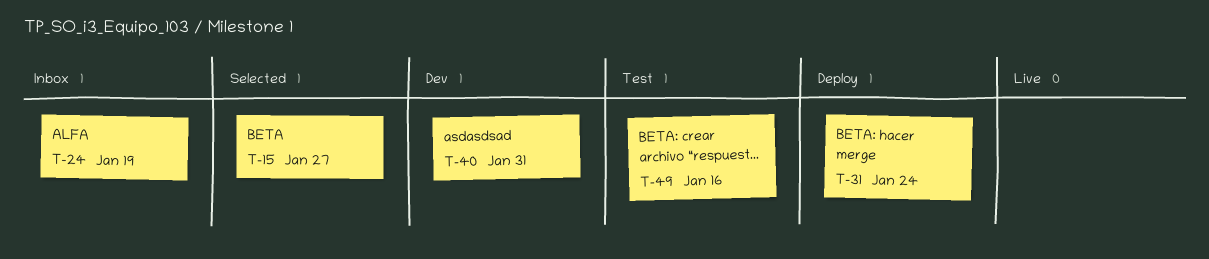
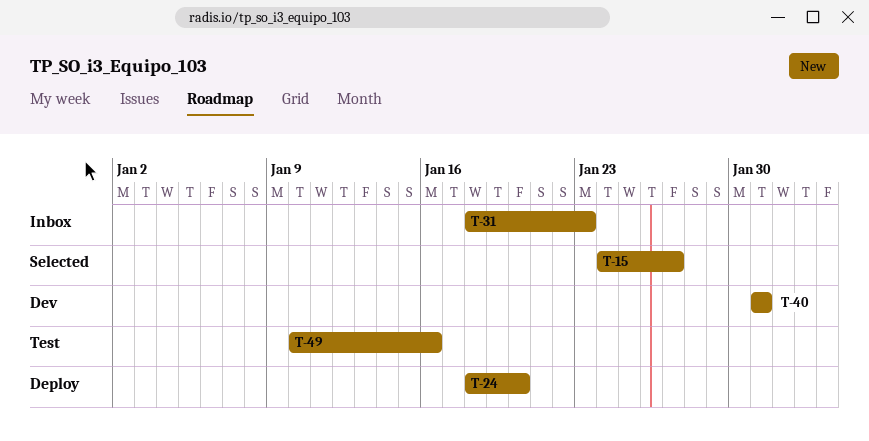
T-24, status: Inbox -> Deploy
T-24, due: Jan 19 -> Jan 20
T-31, status: Deploy -> Inbox
T-31, due: Jan 24 -> Jan 23

